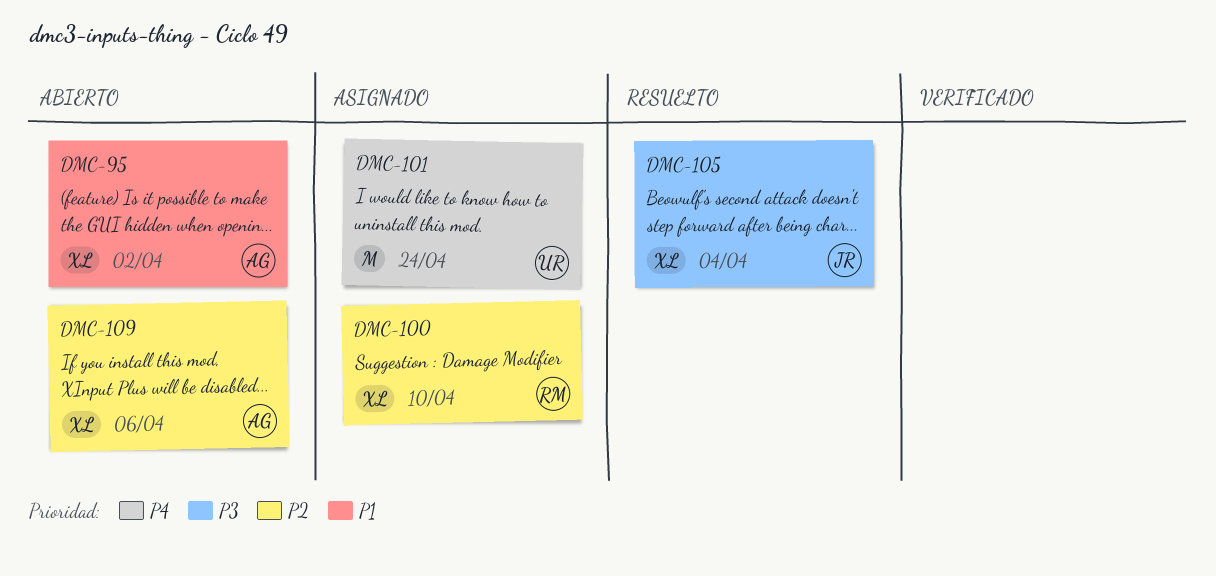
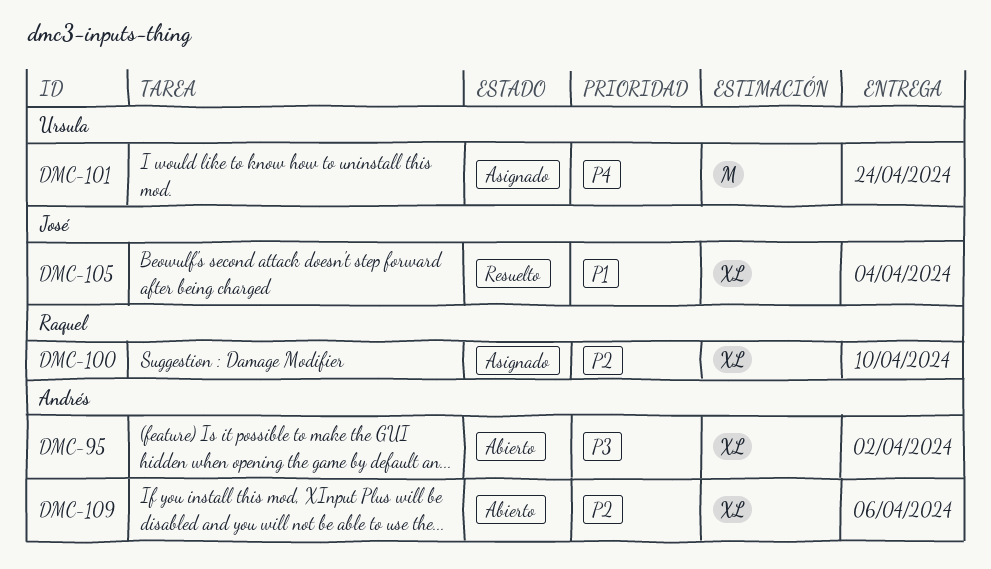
DMC-95, priority: P1 -> P3
DMC-105, priority: P3 -> P1

